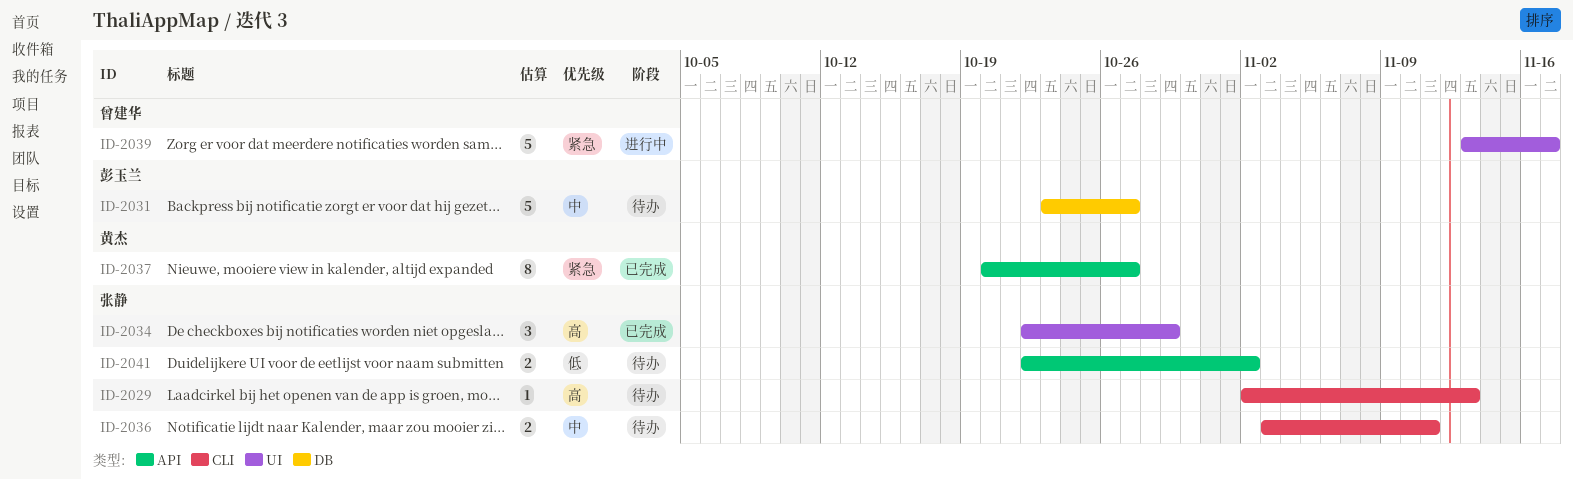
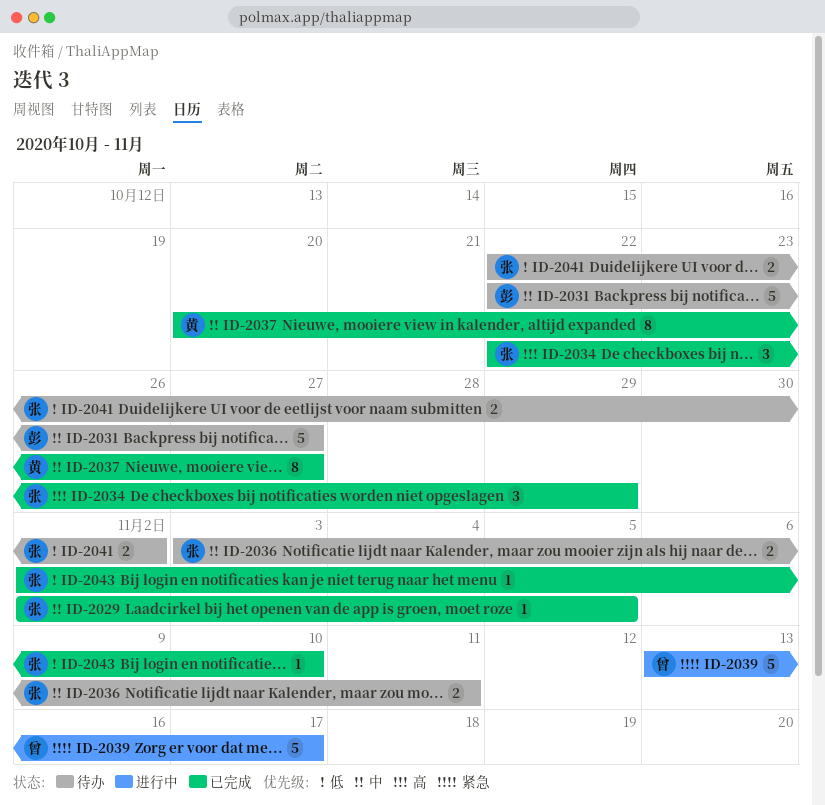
ID-2029, status: 待办 -> 已完成
ID-2029, priority: 高 -> 中
ID-2029, due: Nov 13 -> Nov 5
ID-2031, start: Oct 23 -> Oct 22
ID-2037, priority: 紧急 -> 中
ID-2043: none -> present

